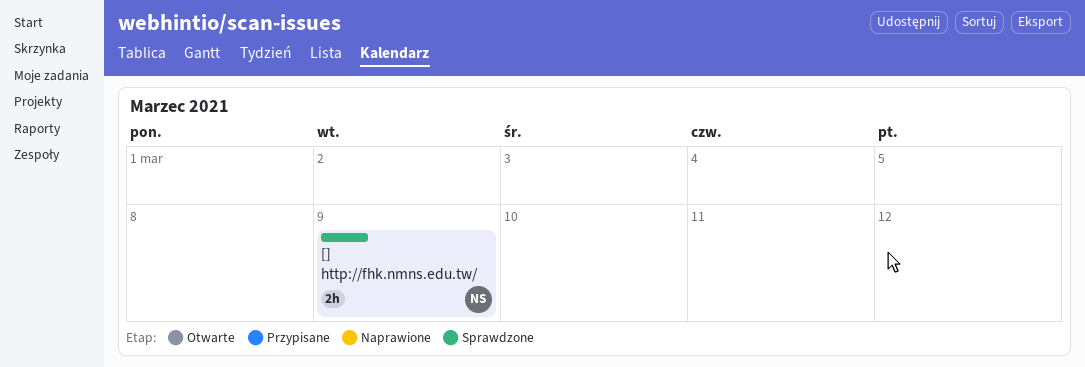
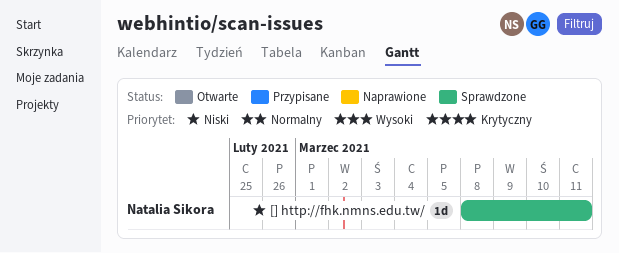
[] http://fhk.nmns.edu.tw/, estimate: 2h -> 1d
[] http://fhk.nmns.edu.tw/, due: Mar 9 -> Mar 11

